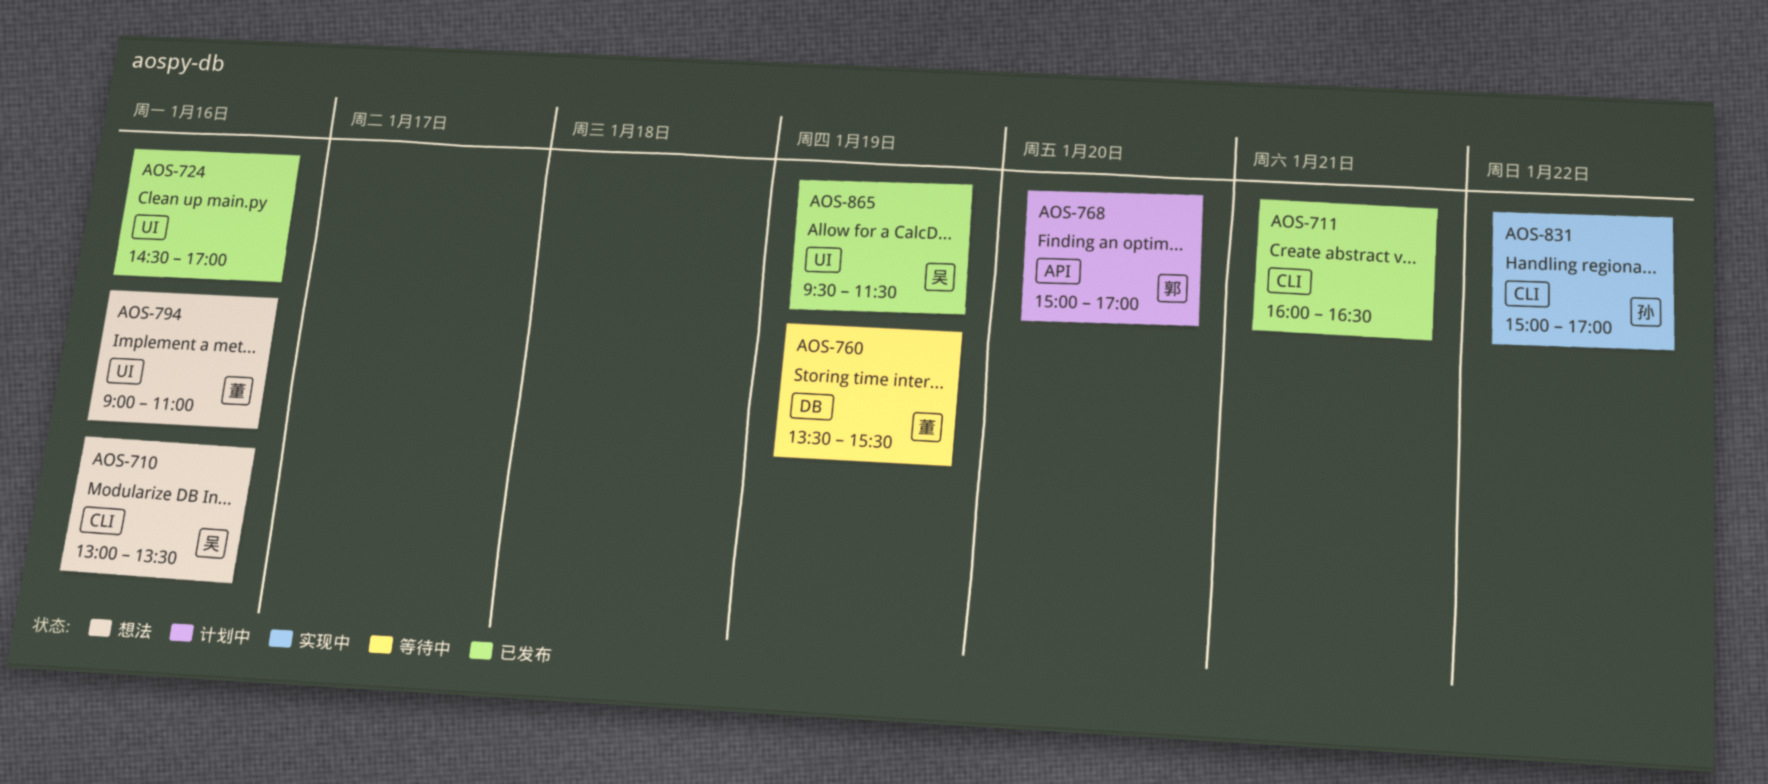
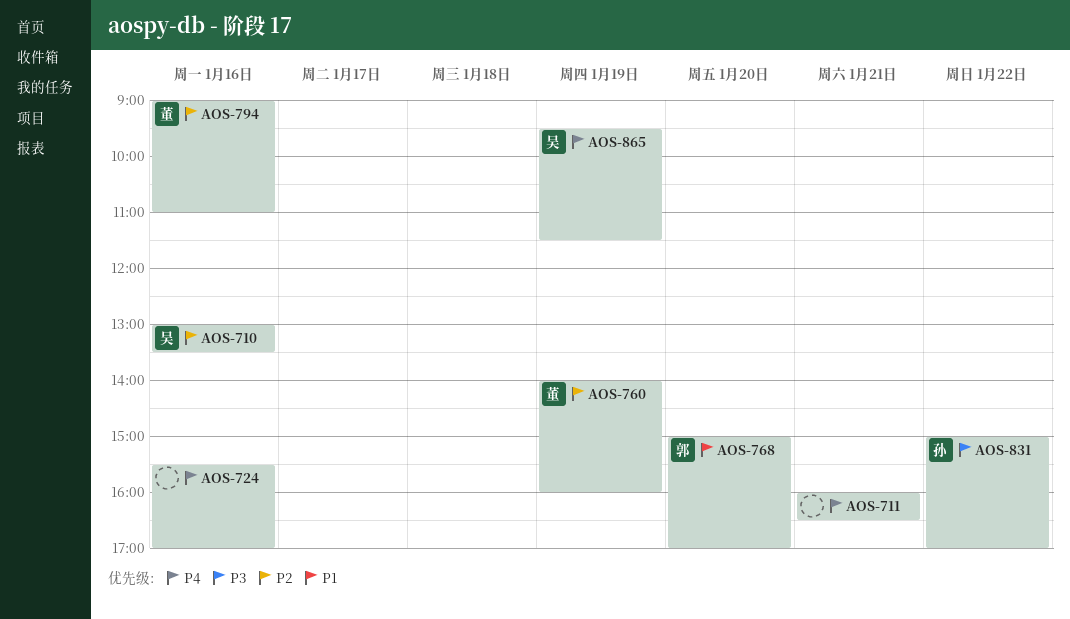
AOS-724, begins: 14:30 -> 15:30
AOS-760, begins: 13:30 -> 14:00
AOS-760, ends: 15:30 -> 16:00

